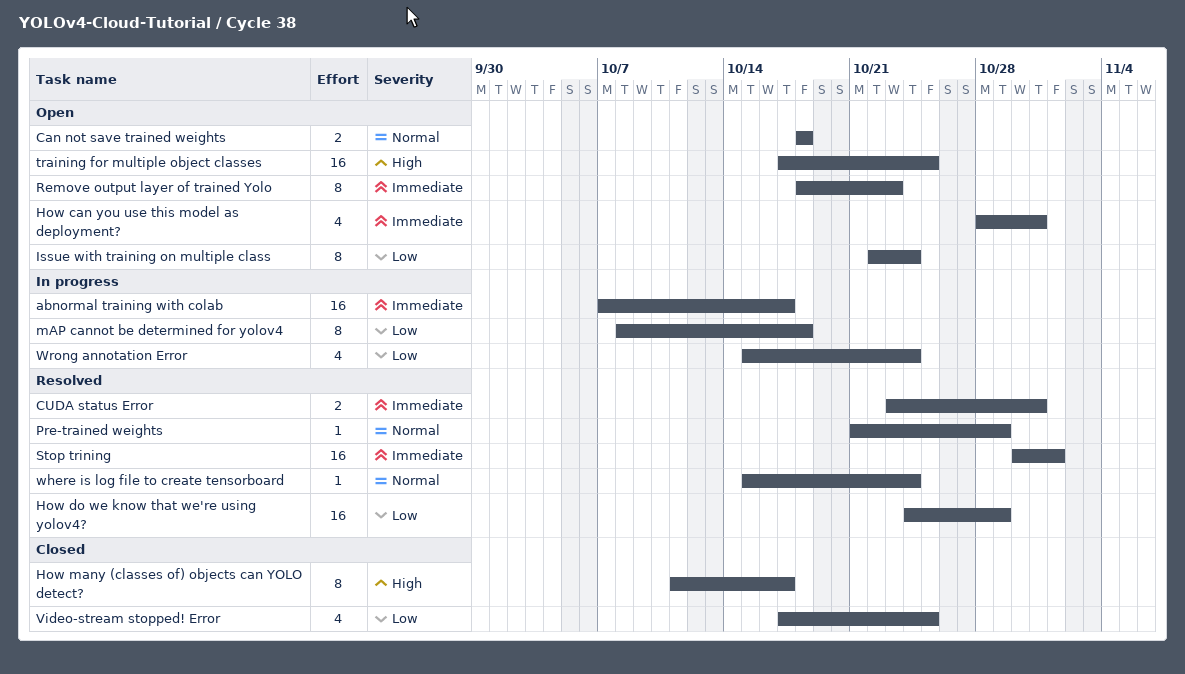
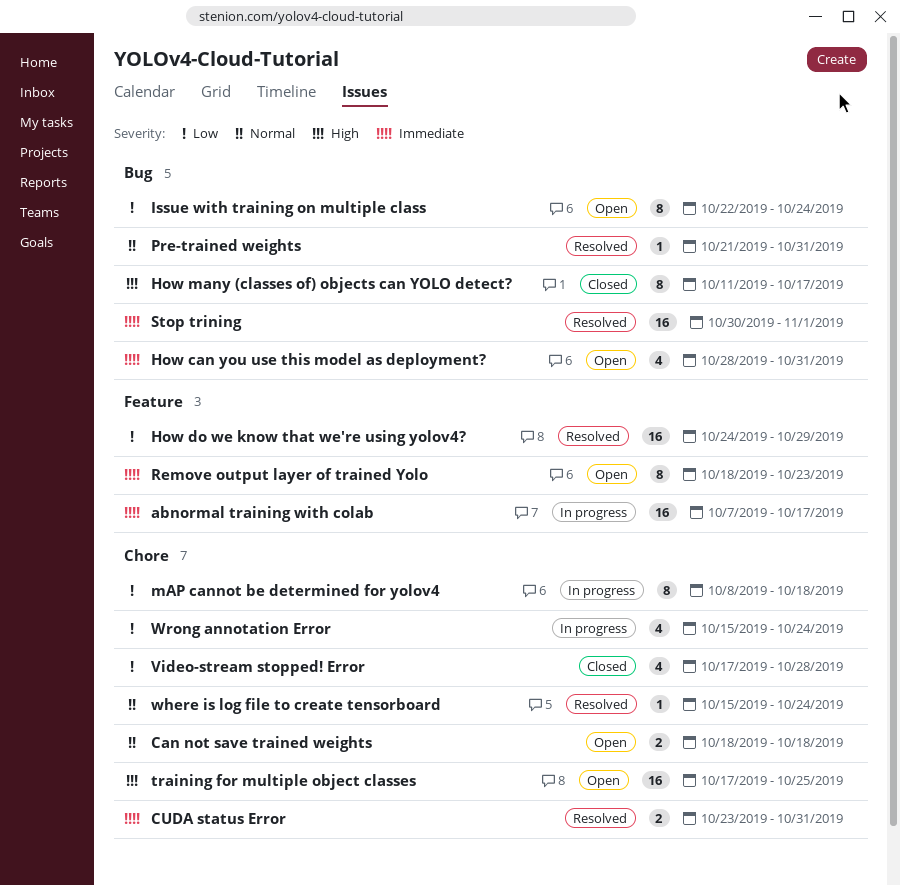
Pre-trained weights, due: Oct 29 -> Oct 31
Video-stream stopped! Error, due: Oct 25 -> Oct 28

